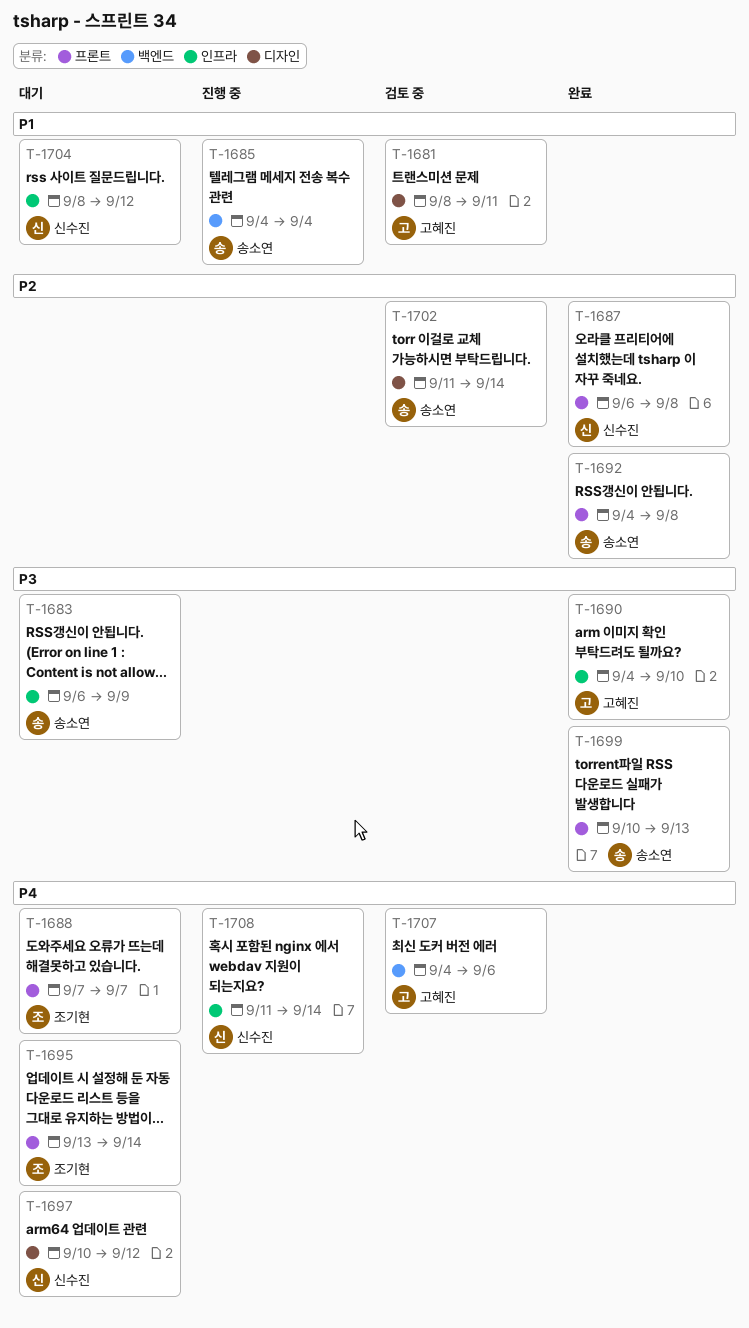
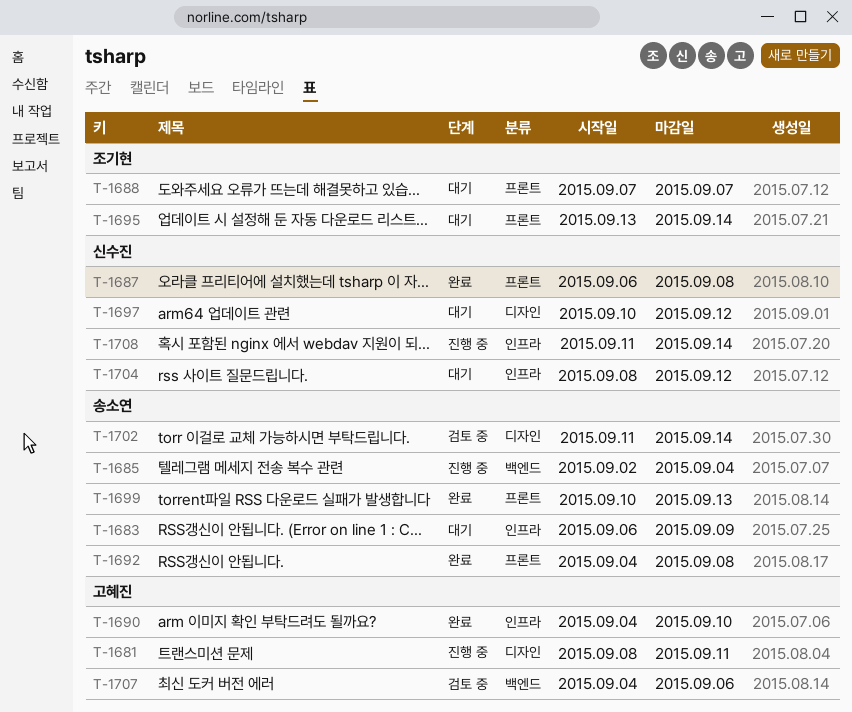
T-1681, status: 검토 중 -> 진행 중
T-1685, start: Sep 4 -> Sep 2

